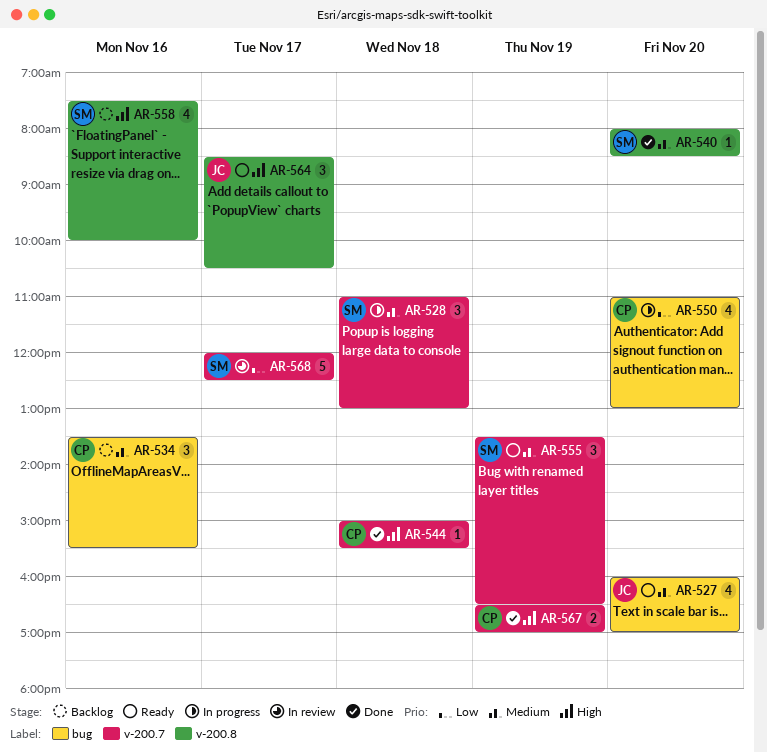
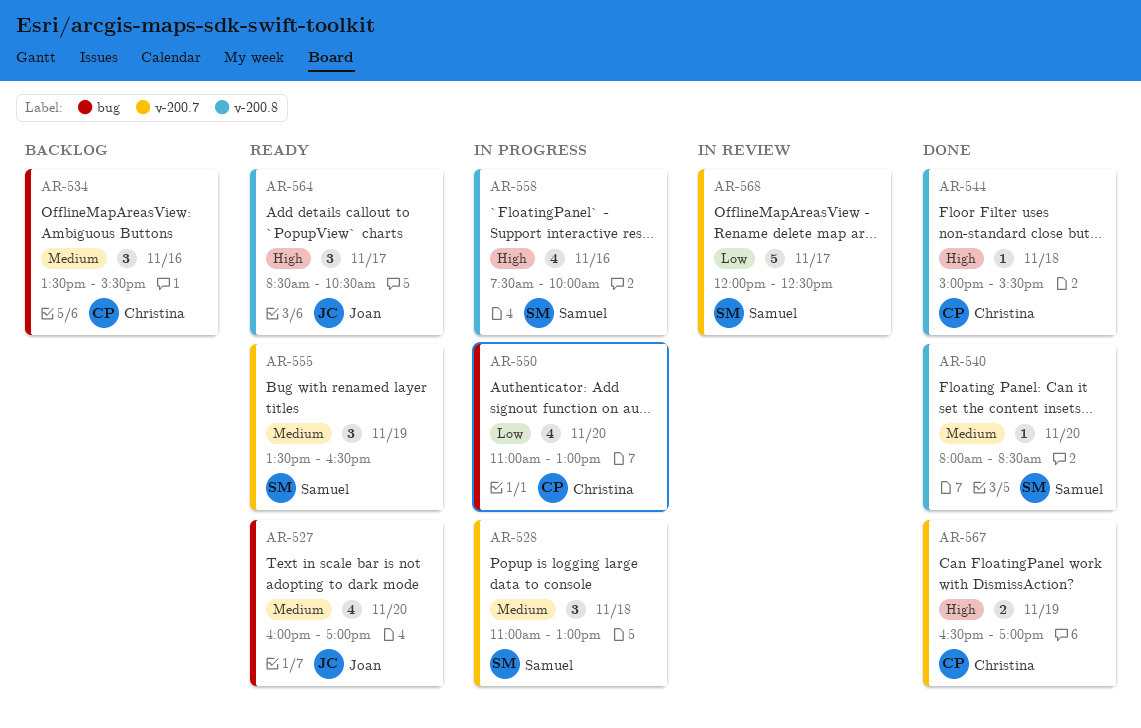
AR-544, label: v-200.7 -> v-200.8
AR-558, status: Backlog -> In progress

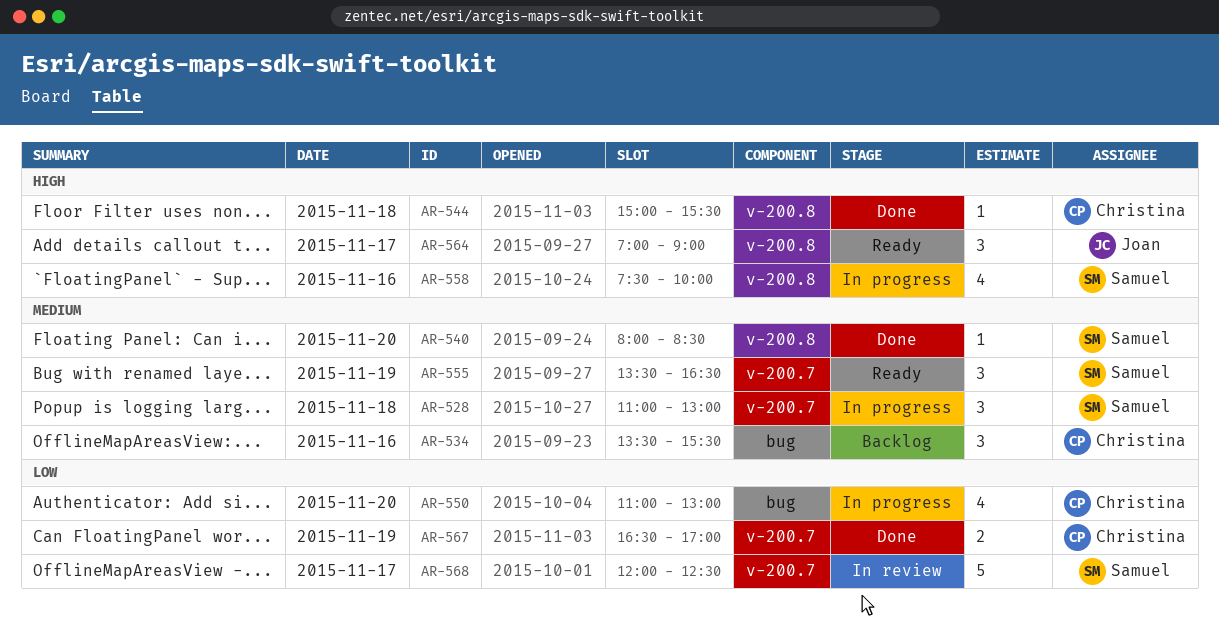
AR-527: present -> none
AR-564, begins: 08:30 -> 07:00
AR-564, ends: 10:30 -> 09:00
AR-567, priority: High -> Low

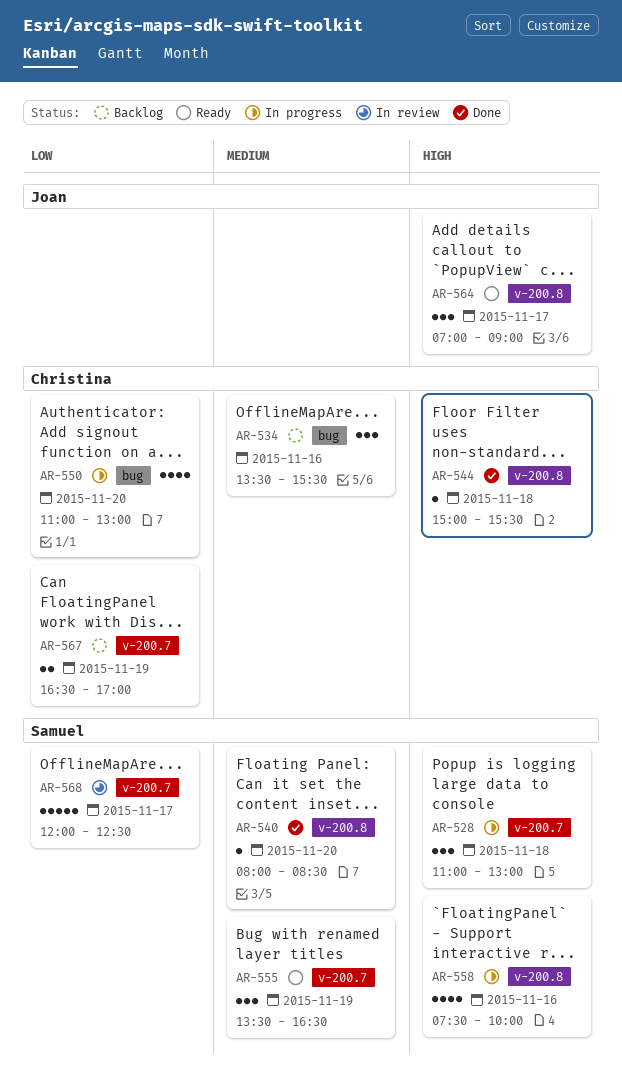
AR-528, priority: Medium -> High
AR-567, status: Done -> Backlog

